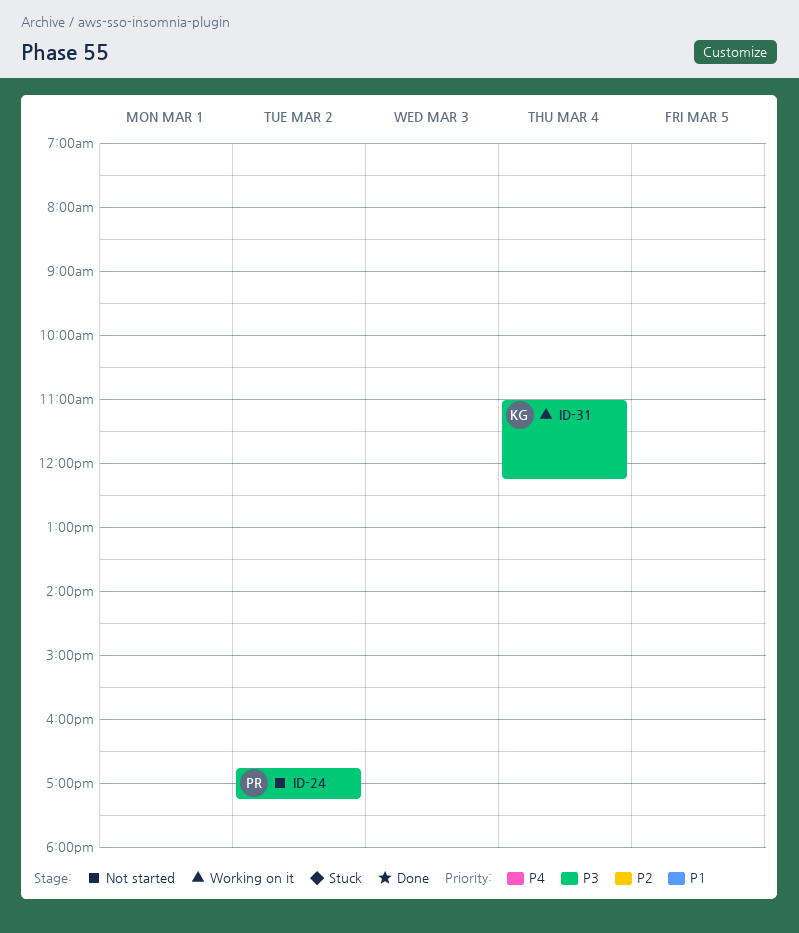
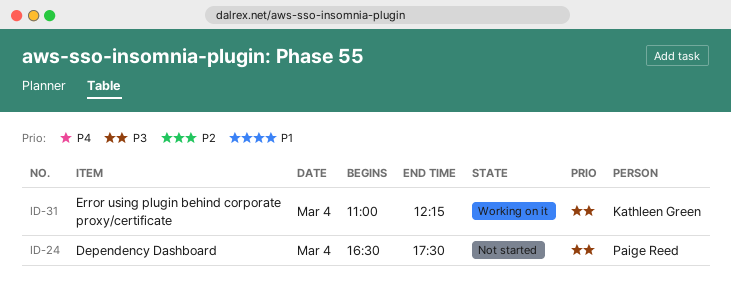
ID-24, day: Mar 2 -> Mar 4
ID-24, begins: 16:45 -> 16:30
ID-24, ends: 17:15 -> 17:30

